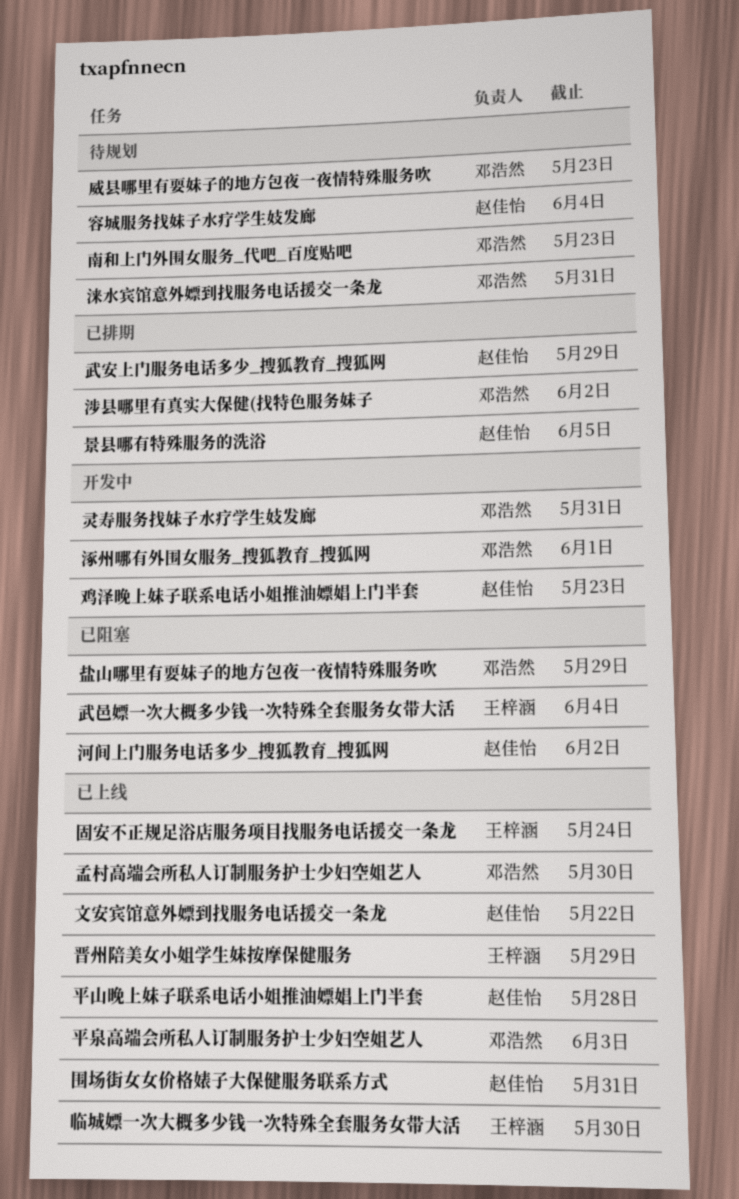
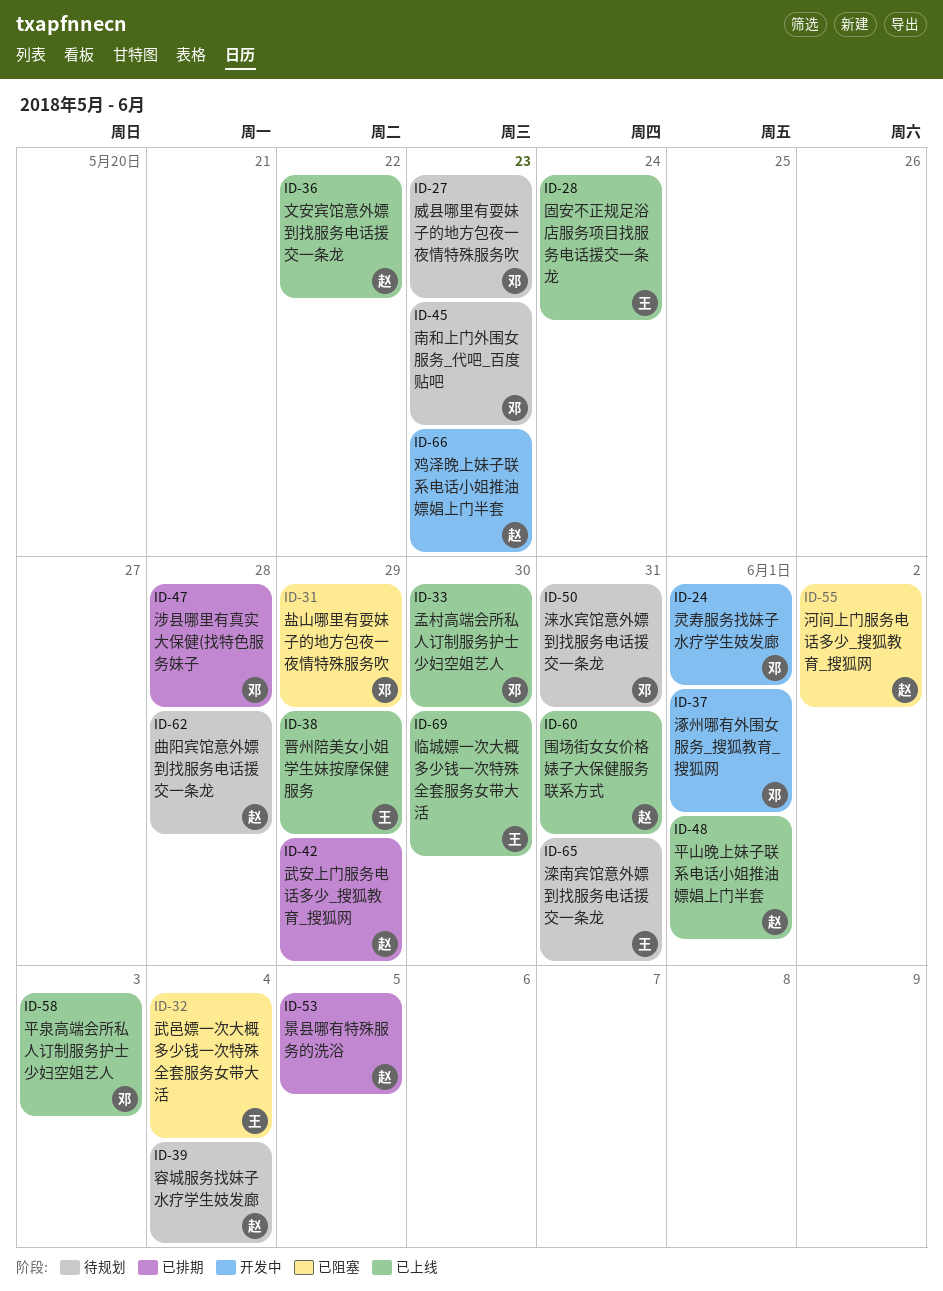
平山晚上妹子联系电话小姐推油嫖娼上门半套, due: May 28 -> Jun 1
曲阳宾馆意外嫖到找服务电话援交一条龙: none -> present
涉县哪里有真实大保健(找特色服务妹子, due: Jun 2 -> May 28
滦南宾馆意外嫖到找服务电话援交一条龙: none -> present
灵寿服务找妹子水疗学生妓发廊, due: May 31 -> Jun 1

